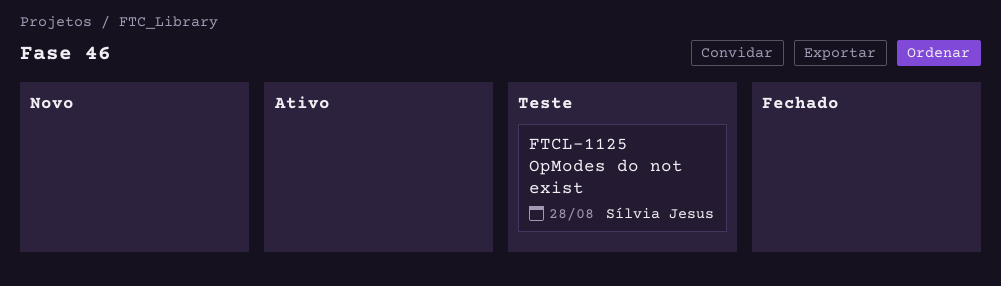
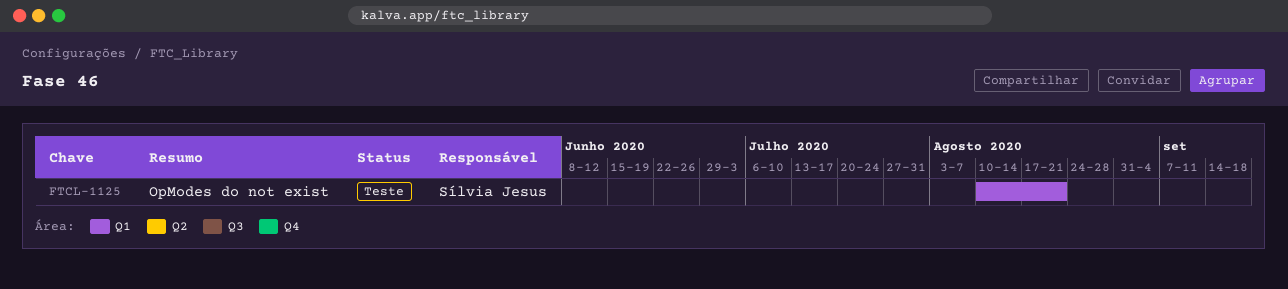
FTCL-1125, due: Aug 28 -> Aug 21

